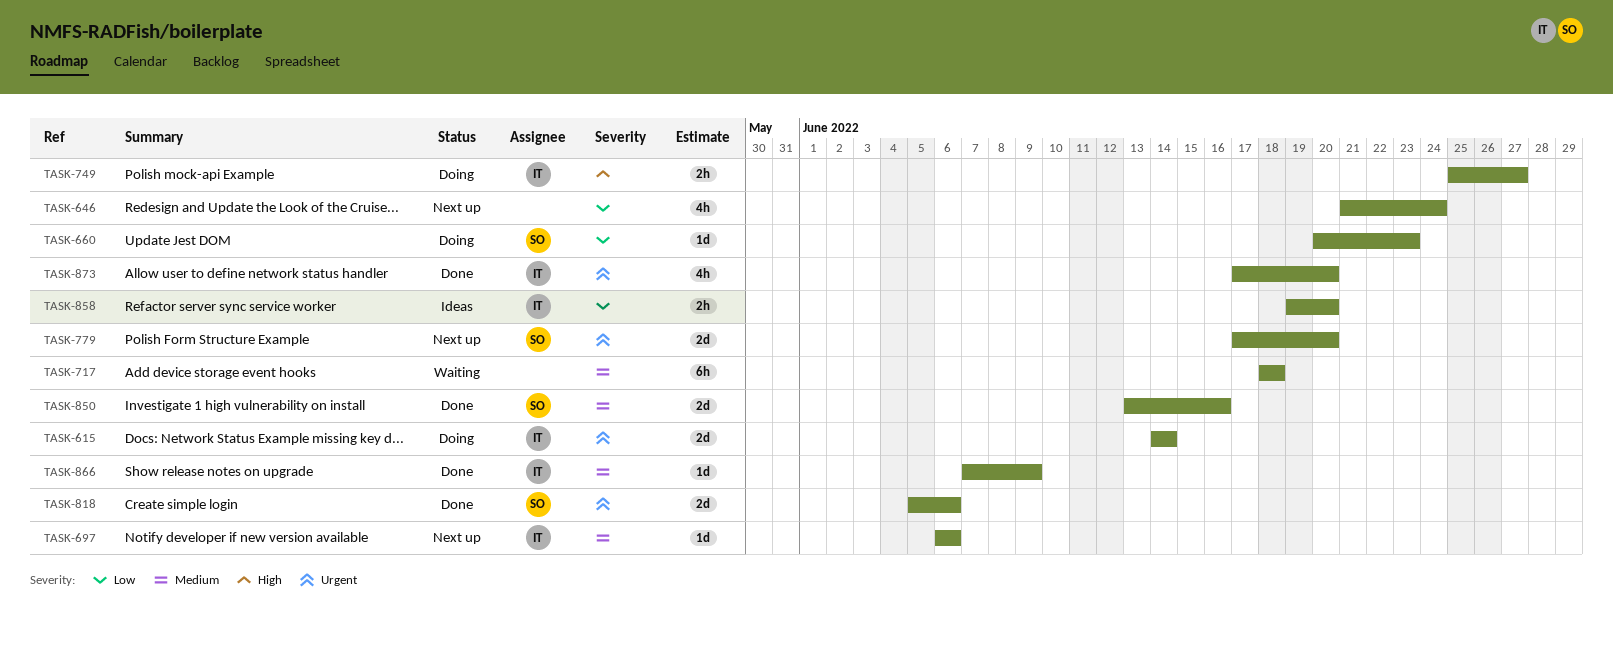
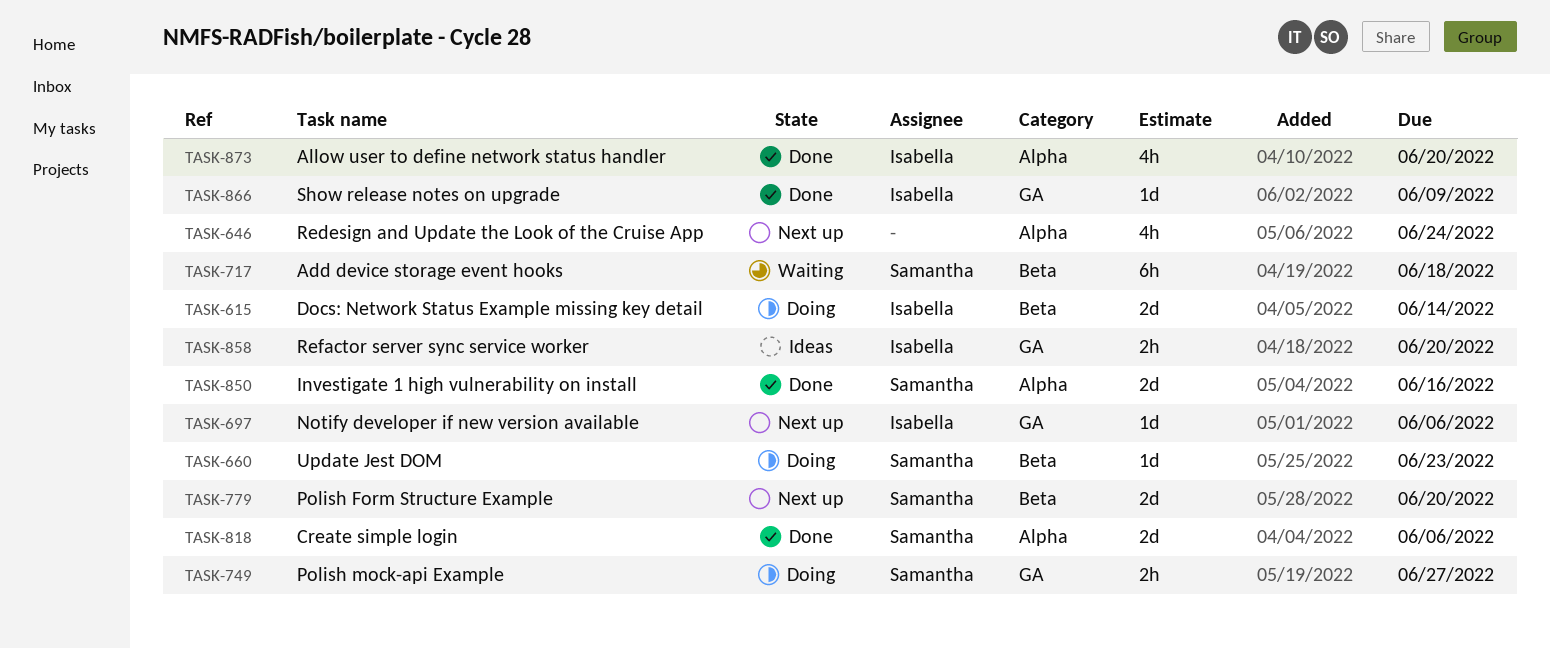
TASK-717, owner: none -> Samantha
TASK-749, owner: Isabella -> Samantha

